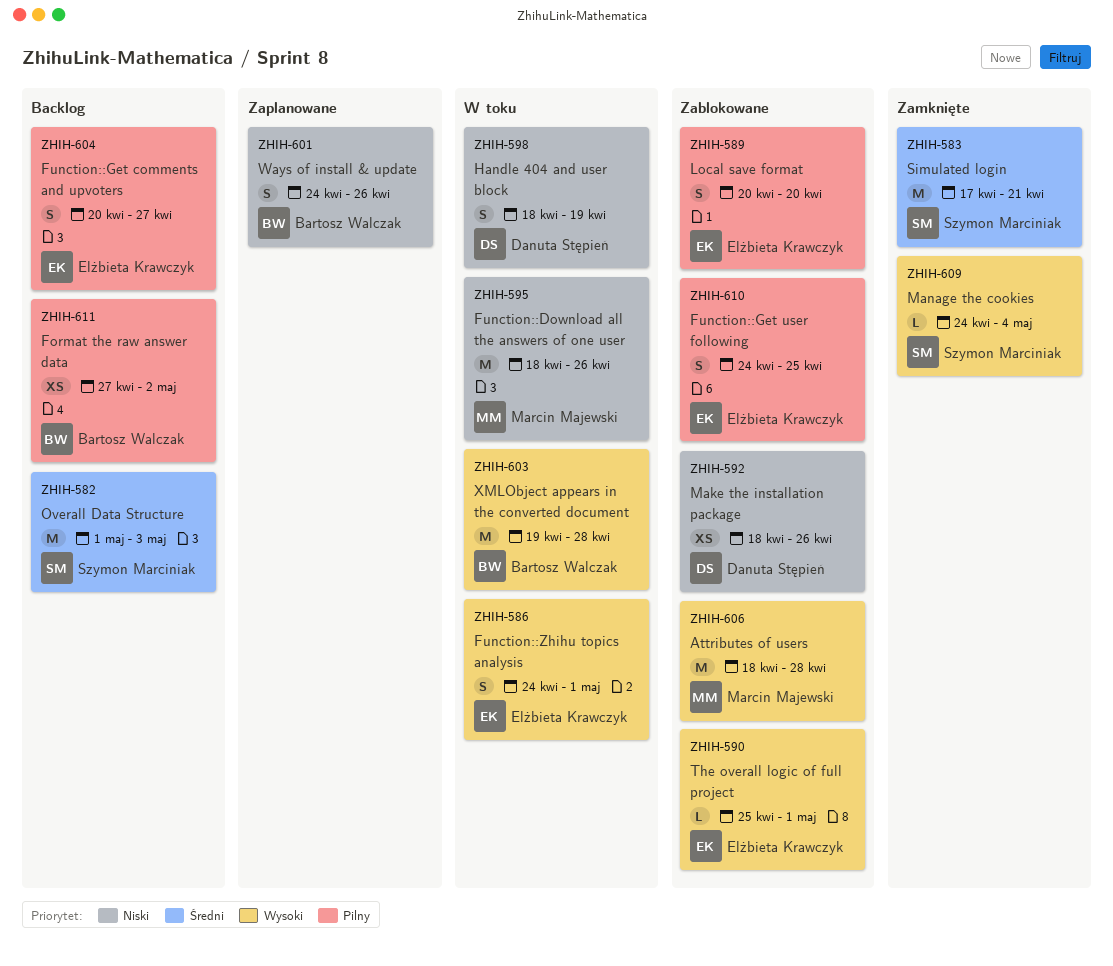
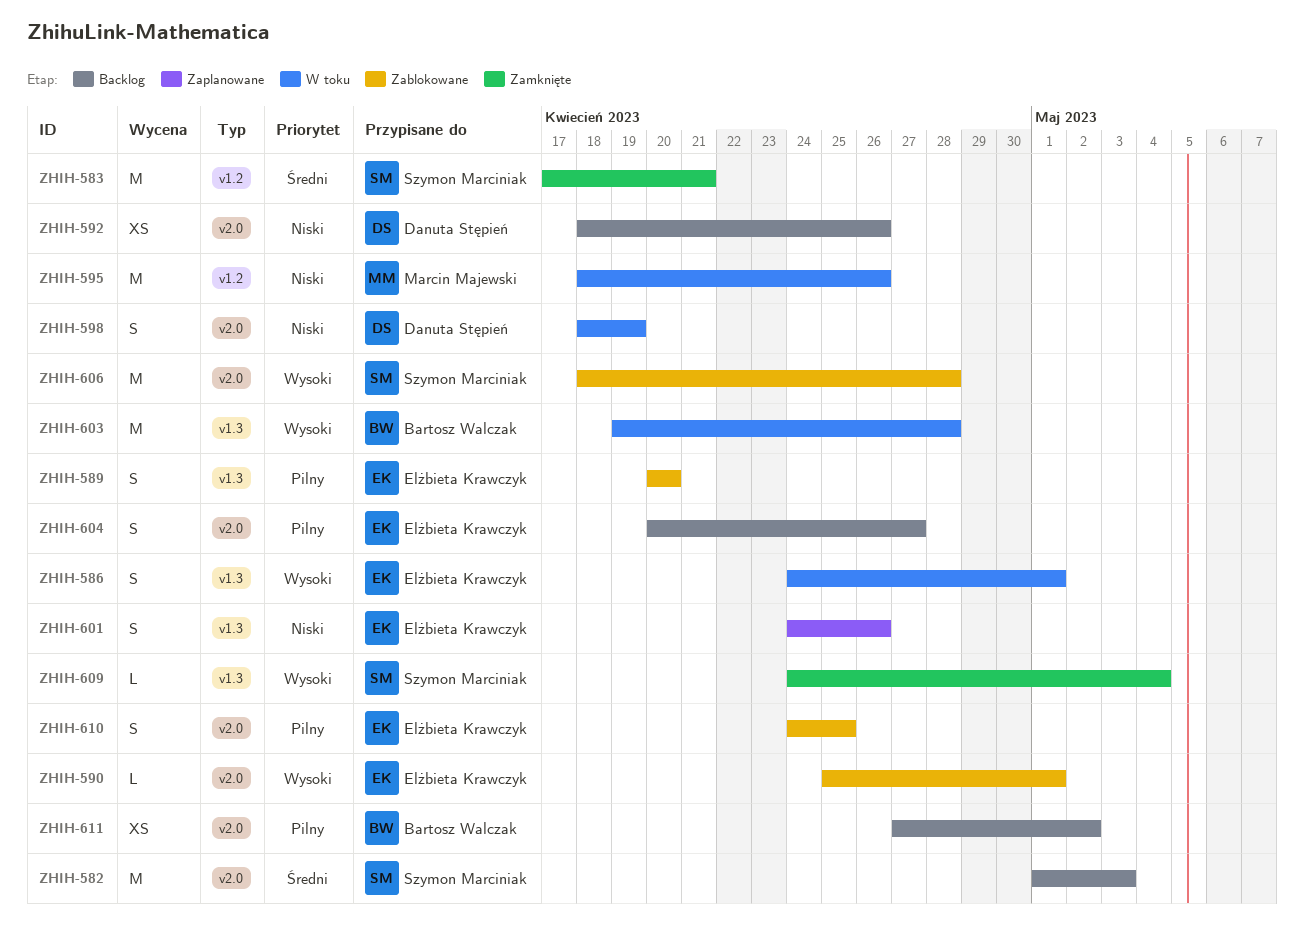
ZHIH-592, status: Zablokowane -> Backlog
ZHIH-601, owner: Bartosz Walczak -> Elżbieta Krawczyk
ZHIH-606, owner: Marcin Majewski -> Szymon Marciniak

